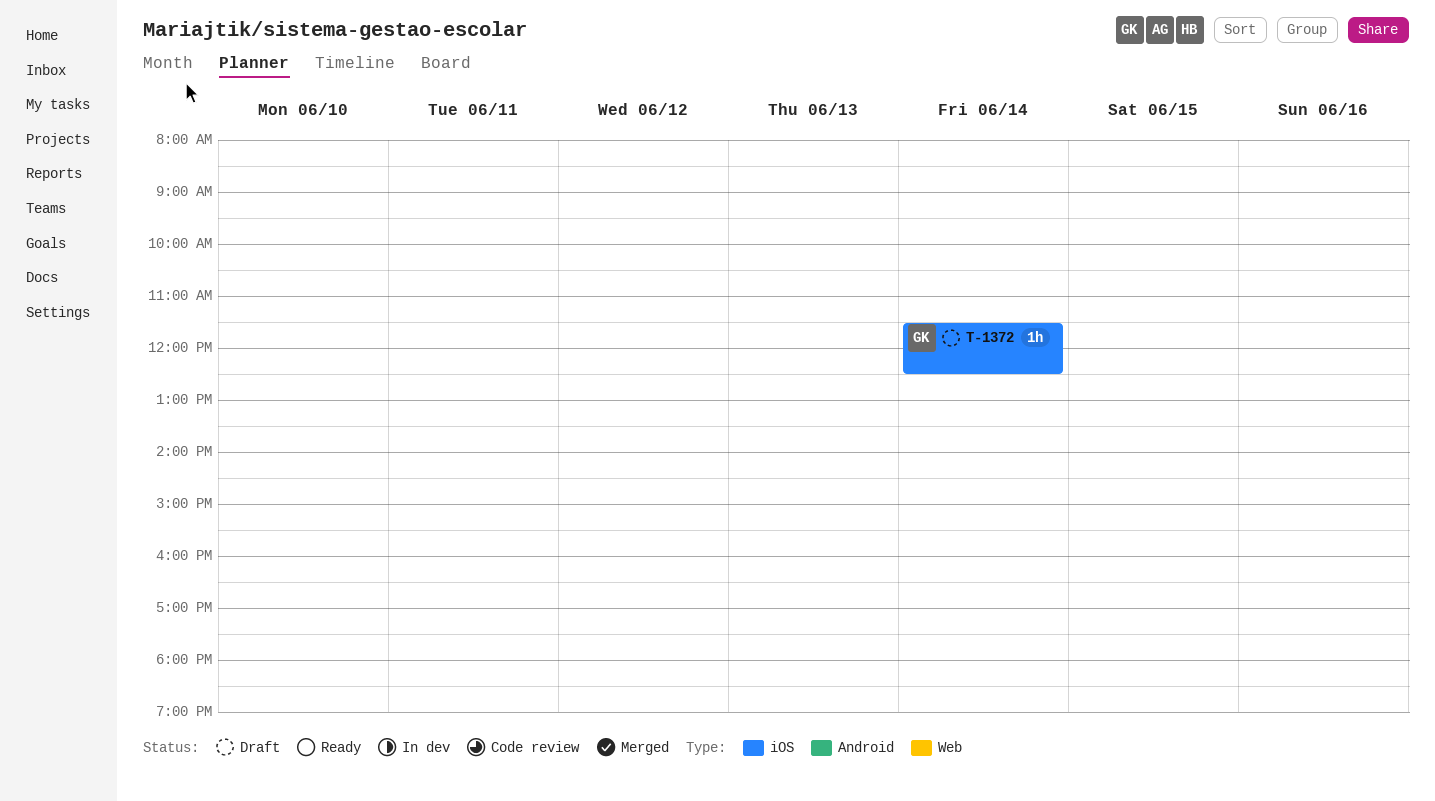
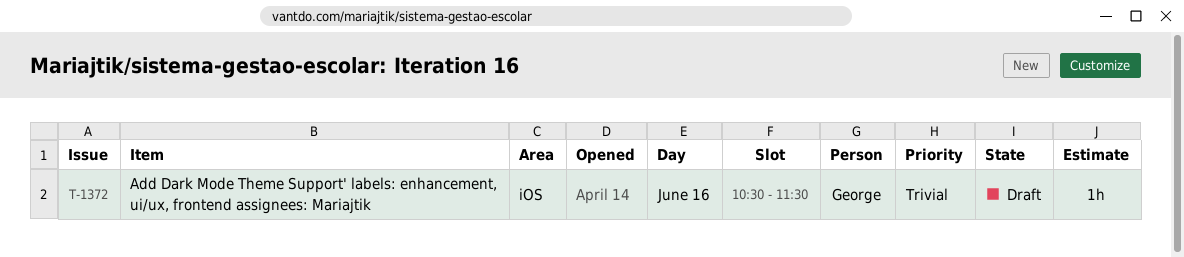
T-1372, day: Jun 14 -> Jun 16
T-1372, begins: 11:30 -> 10:30
T-1372, ends: 12:30 -> 11:30

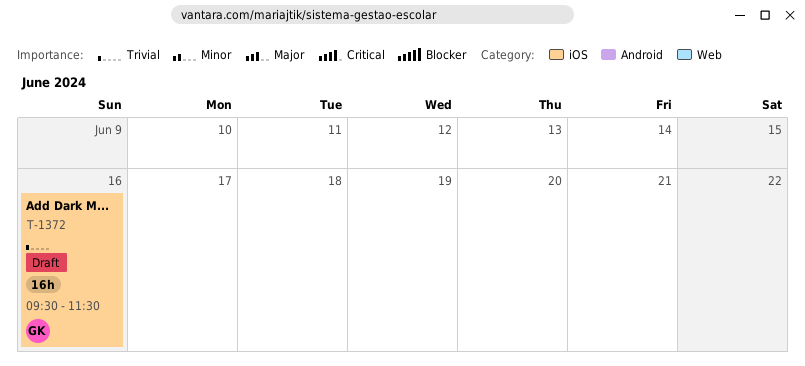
T-1372, estimate: 1h -> 16h
T-1372, begins: 10:30 -> 09:30

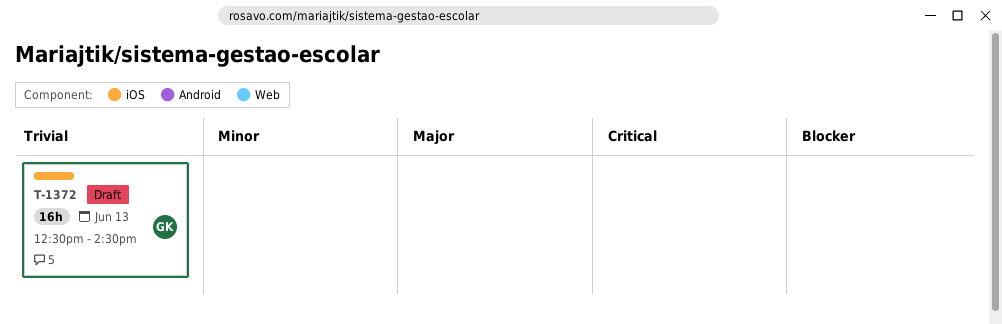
T-1372, day: Jun 16 -> Jun 13
T-1372, begins: 09:30 -> 12:30
T-1372, ends: 11:30 -> 14:30

